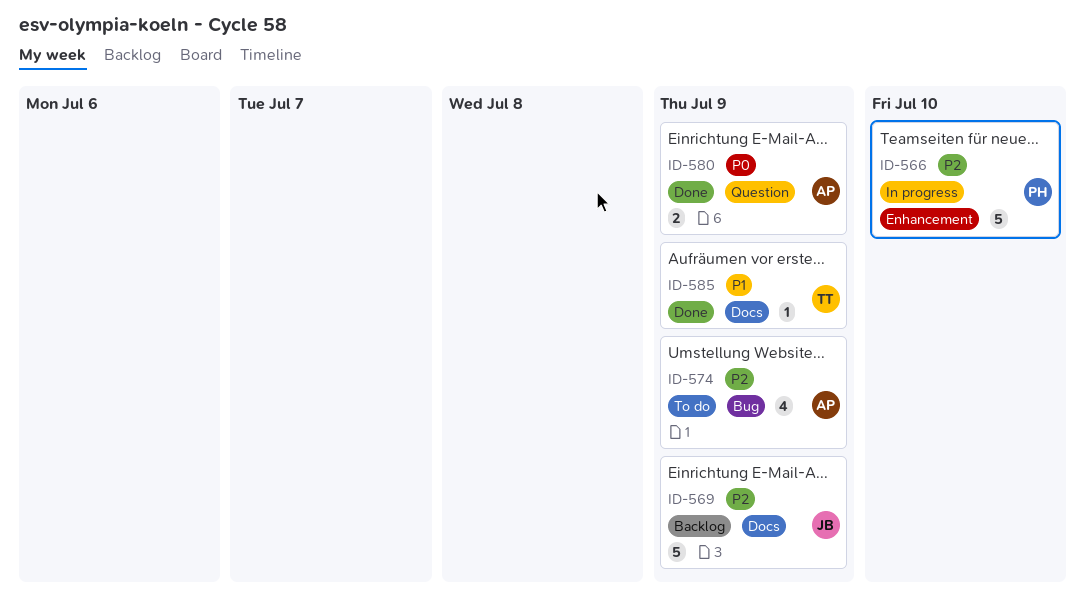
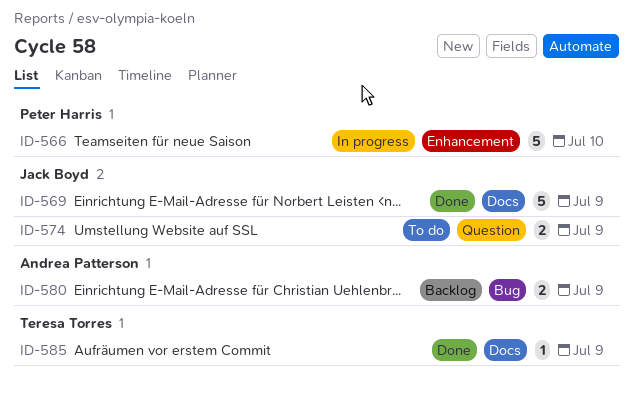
ID-569, status: Backlog -> Done
ID-574, owner: Andrea Patterson -> Jack Boyd
ID-574, label: Bug -> Question
ID-574, estimate: 4 -> 2
ID-580, status: Done -> Backlog
ID-580, label: Question -> Bug

